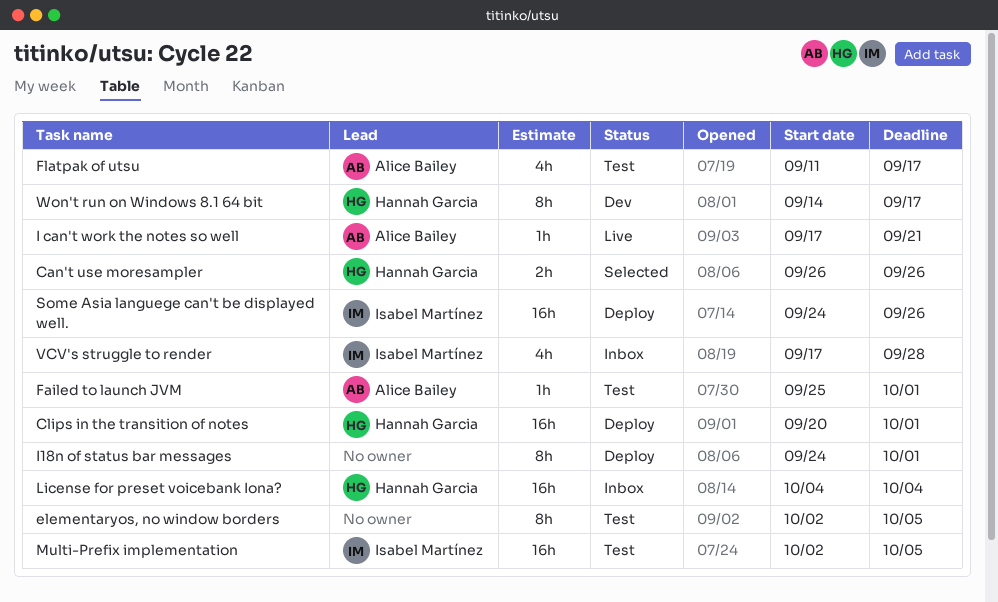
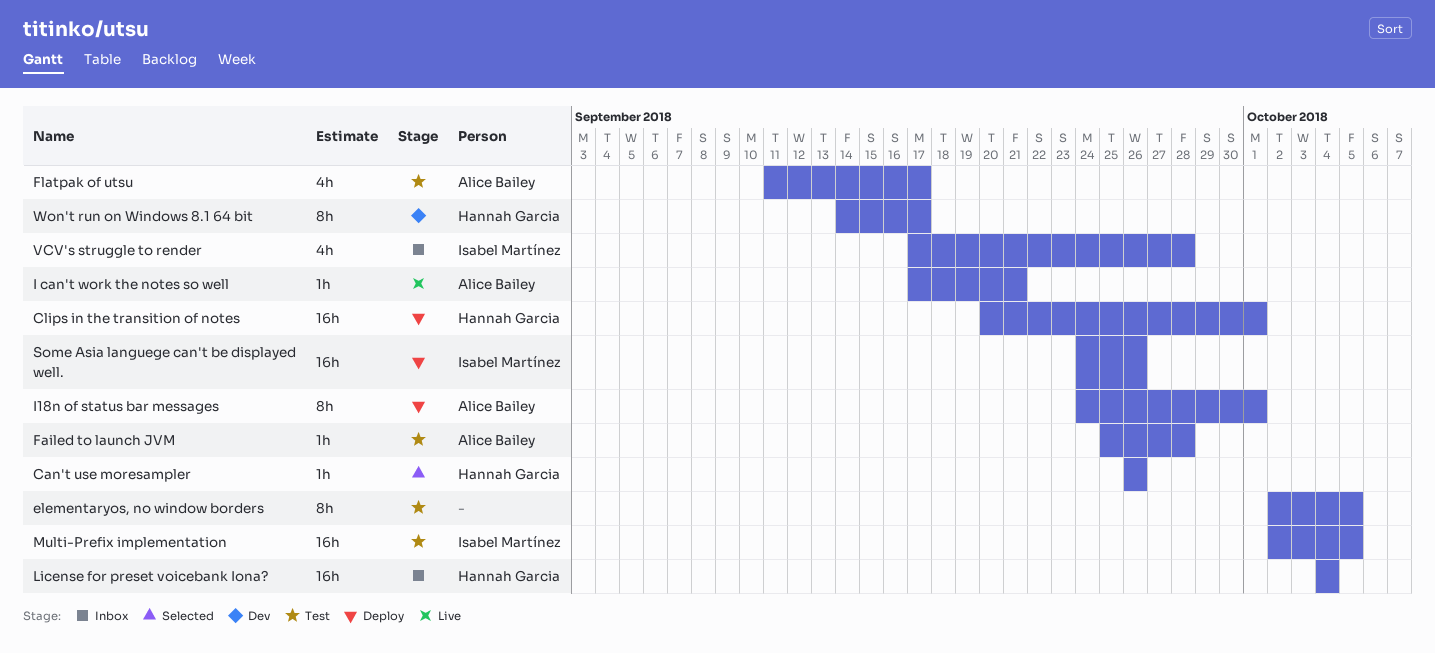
Can't use moresampler, estimate: 2h -> 1h
Failed to launch JVM, due: Oct 1 -> Sep 28
I18n of status bar messages, owner: none -> Alice Bailey

